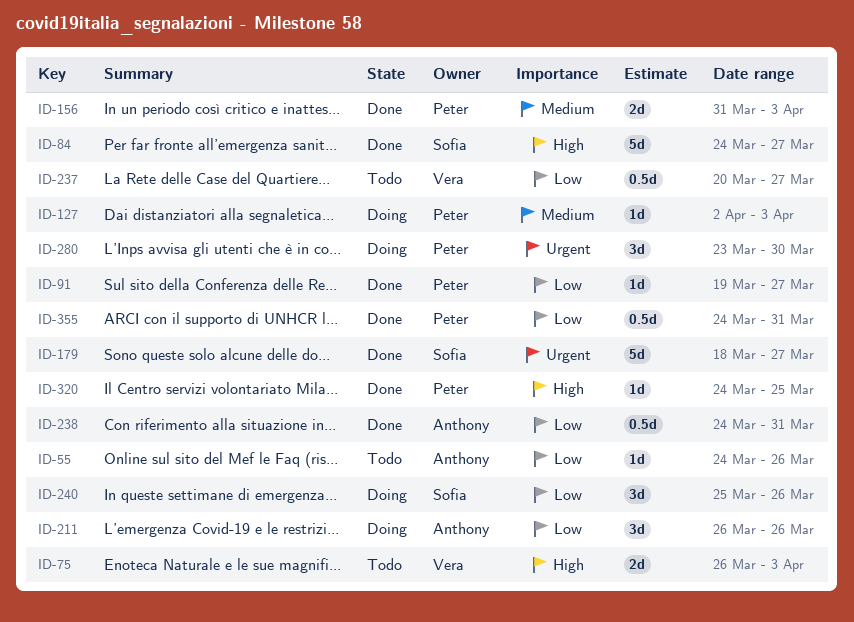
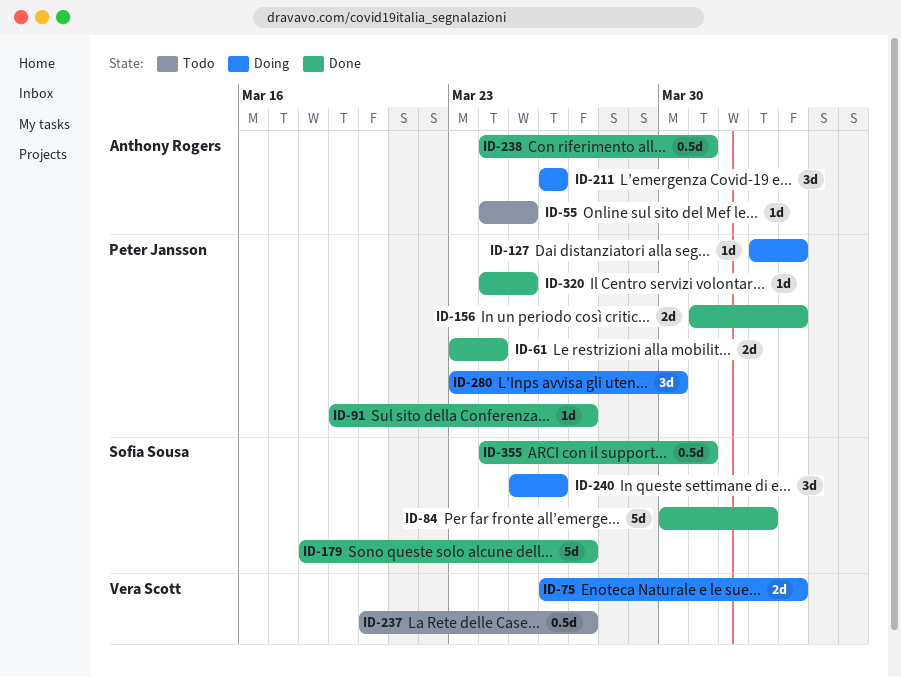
ID-55, due: Mar 26 -> Mar 25
ID-61: none -> present
ID-75, status: Todo -> Doing
ID-84, start: Mar 24 -> Mar 30
ID-84, due: Mar 27 -> Apr 2
ID-355, owner: Peter Jansson -> Sofia Sousa

